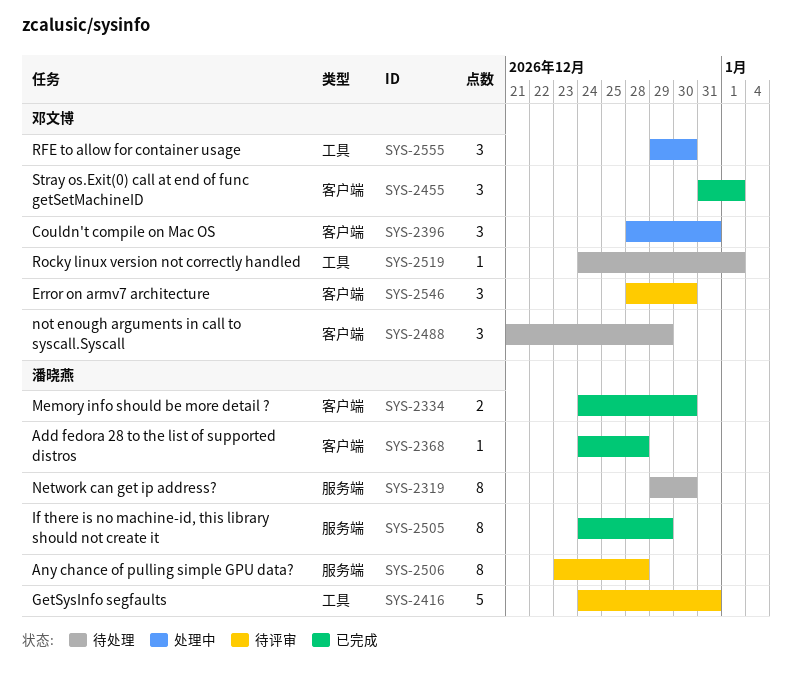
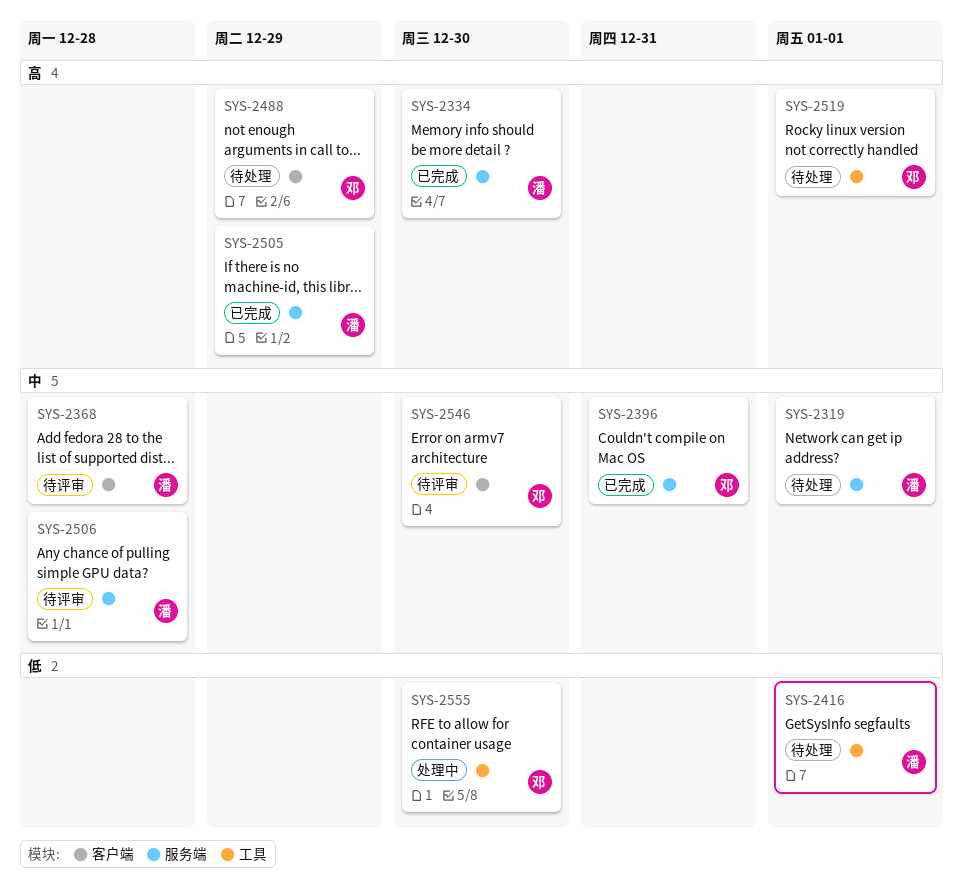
SYS-2319, due: Dec 30 -> Jan 1
SYS-2334, label: 客户端 -> 服务端
SYS-2368, status: 已完成 -> 待评审
SYS-2396, status: 处理中 -> 已完成
SYS-2396, label: 客户端 -> 服务端
SYS-2416, status: 待评审 -> 待处理
SYS-2416, due: Dec 31 -> Jan 1
SYS-2455: present -> none

